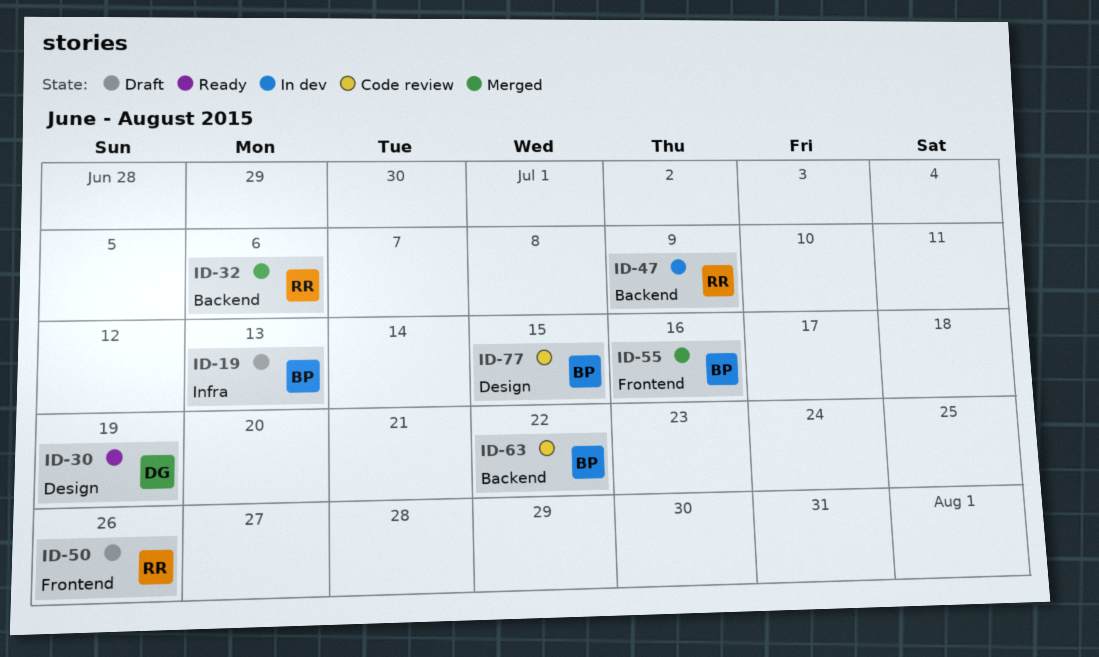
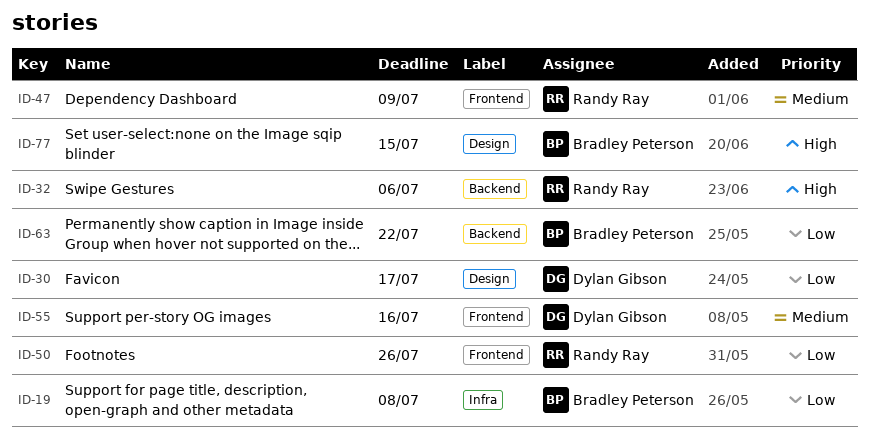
ID-19, due: Jul 13 -> Jul 8
ID-30, due: Jul 19 -> Jul 17
ID-47, label: Backend -> Frontend
ID-55, owner: Bradley Peterson -> Dylan Gibson

